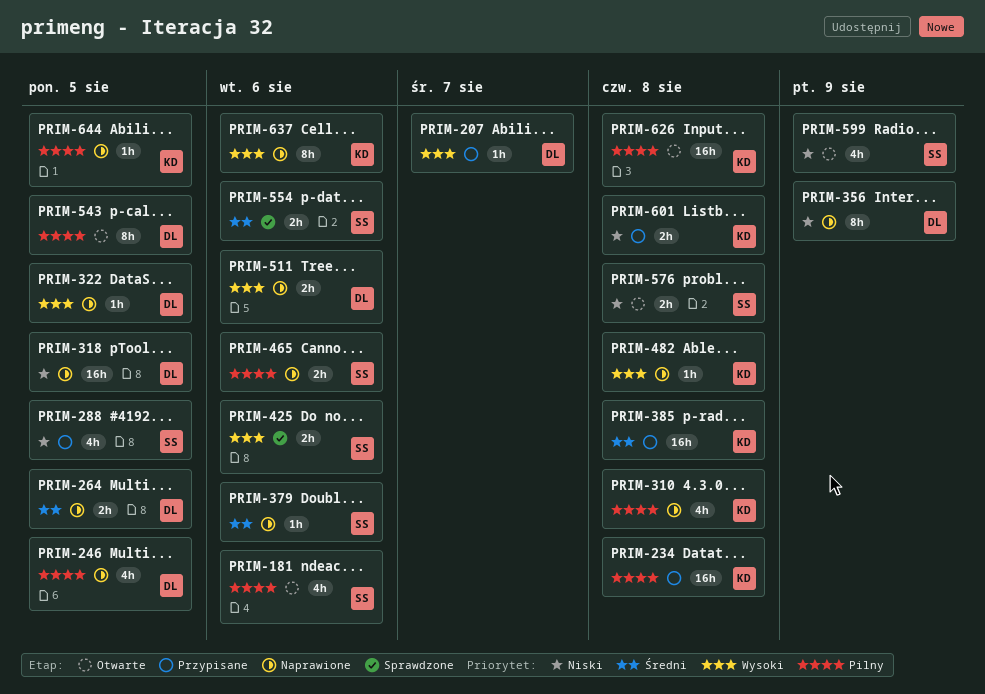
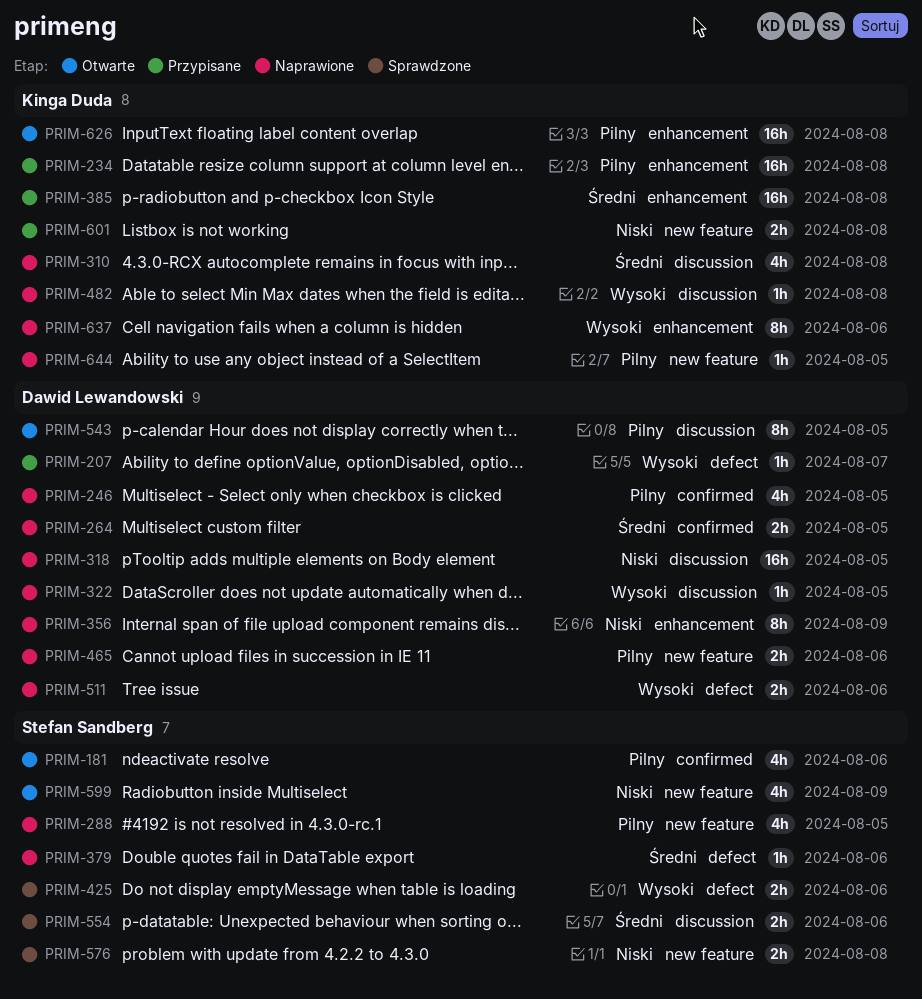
PRIM-288, status: Przypisane -> Naprawione
PRIM-288, priority: Niski -> Pilny
PRIM-310, priority: Pilny -> Średni
PRIM-465, owner: Stefan Sandberg -> Dawid Lewandowski
PRIM-576, status: Otwarte -> Sprawdzone

